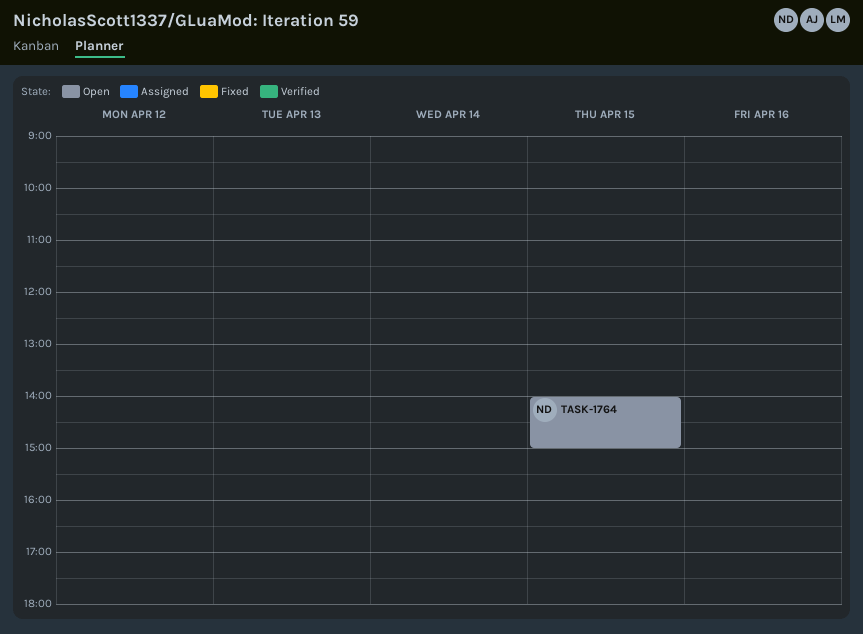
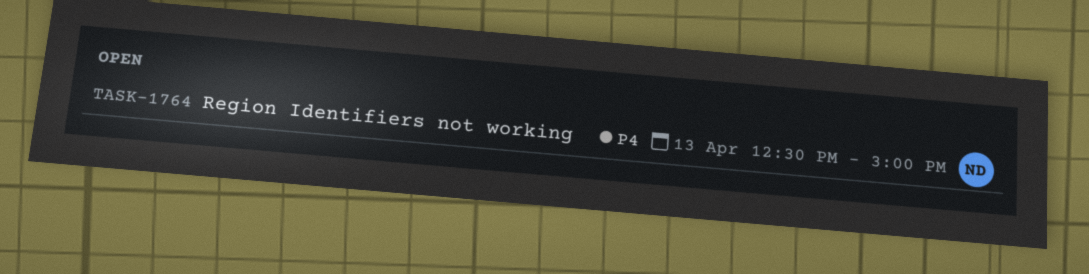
TASK-1764, day: Apr 15 -> Apr 13
TASK-1764, begins: 14:00 -> 12:30

